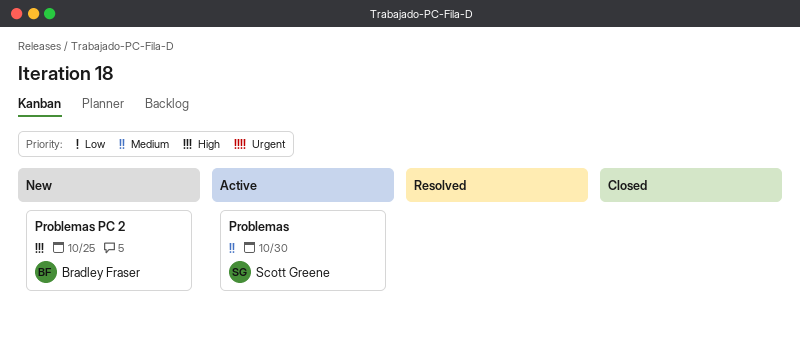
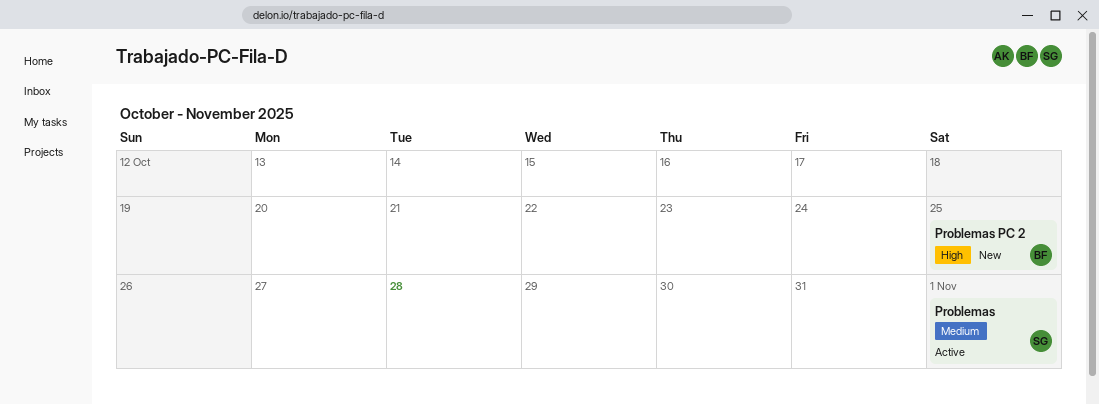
Problemas, due: Oct 30 -> Nov 1

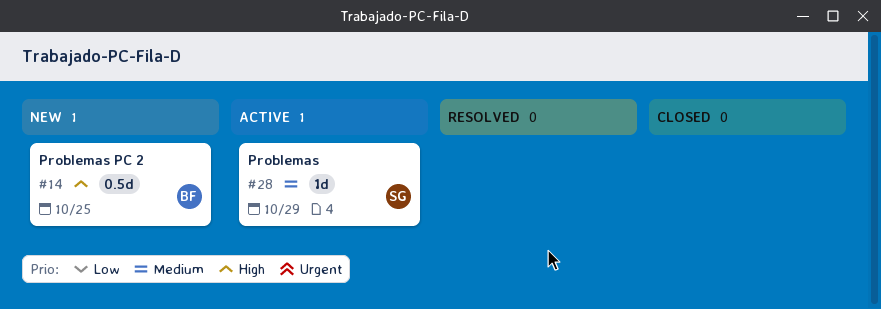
Problemas, due: Nov 1 -> Oct 29

